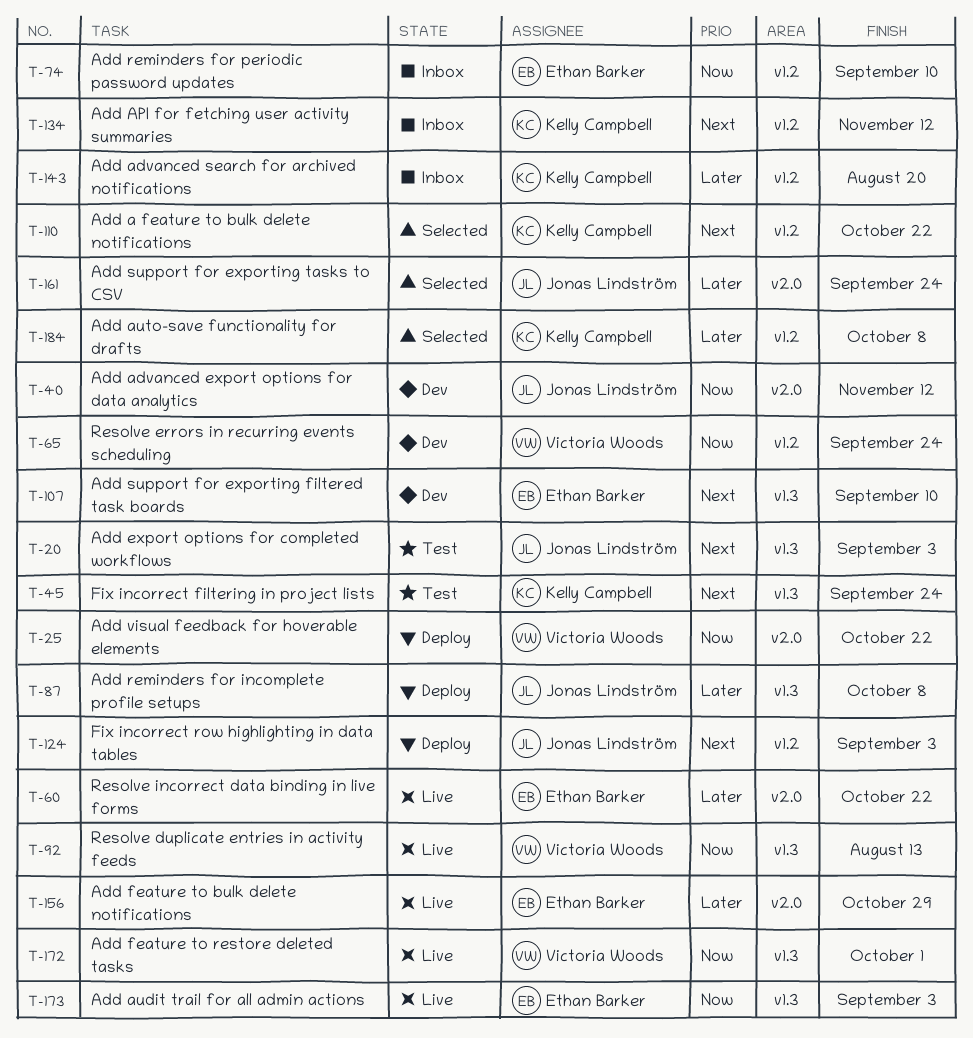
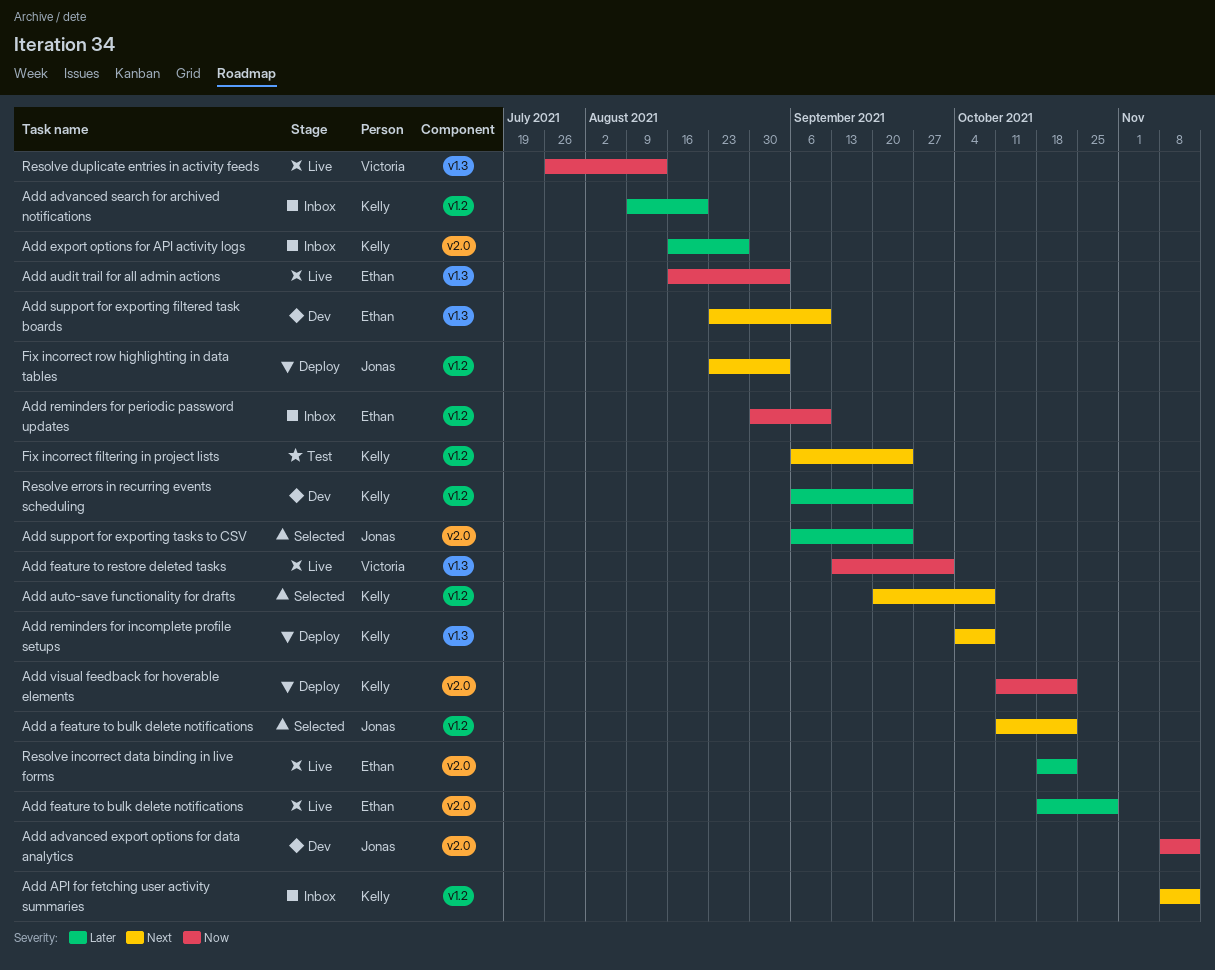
Add a feature to bulk delete notifications, owner: Kelly Campbell -> Jonas Lindström
Add auto-save functionality for drafts, priority: Later -> Next
Add export options for API activity logs: none -> present
Add export options for completed workflows: present -> none
Add reminders for incomplete profile setups, owner: Jonas Lindström -> Kelly Campbell
Add reminders for incomplete profile setups, priority: Later -> Next
Add visual feedback for hoverable elements, owner: Victoria Woods -> Kelly Campbell
Fix incorrect filtering in project lists, label: v1.3 -> v1.2
Resolve errors in recurring events scheduling, owner: Victoria Woods -> Kelly Campbell
Resolve errors in recurring events scheduling, priority: Now -> Later

